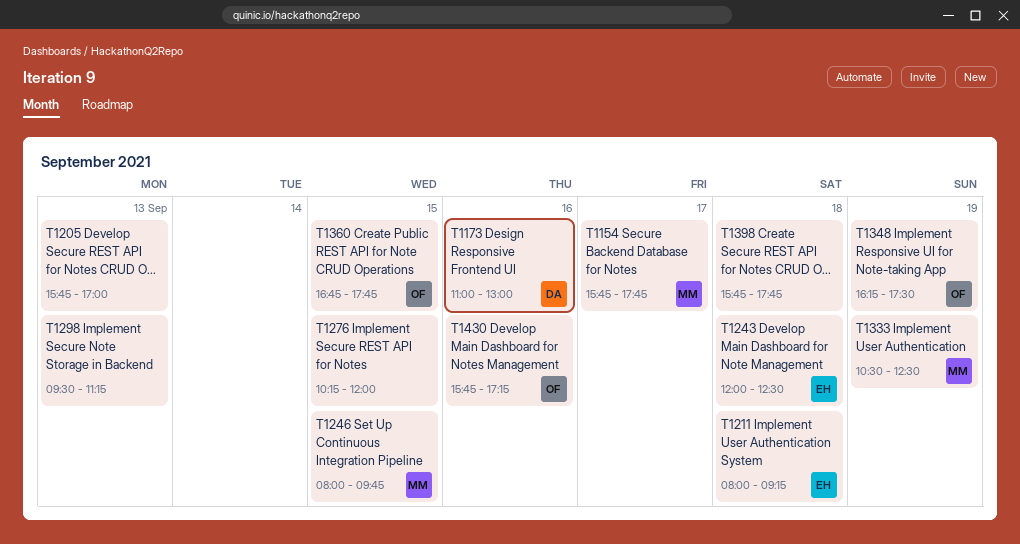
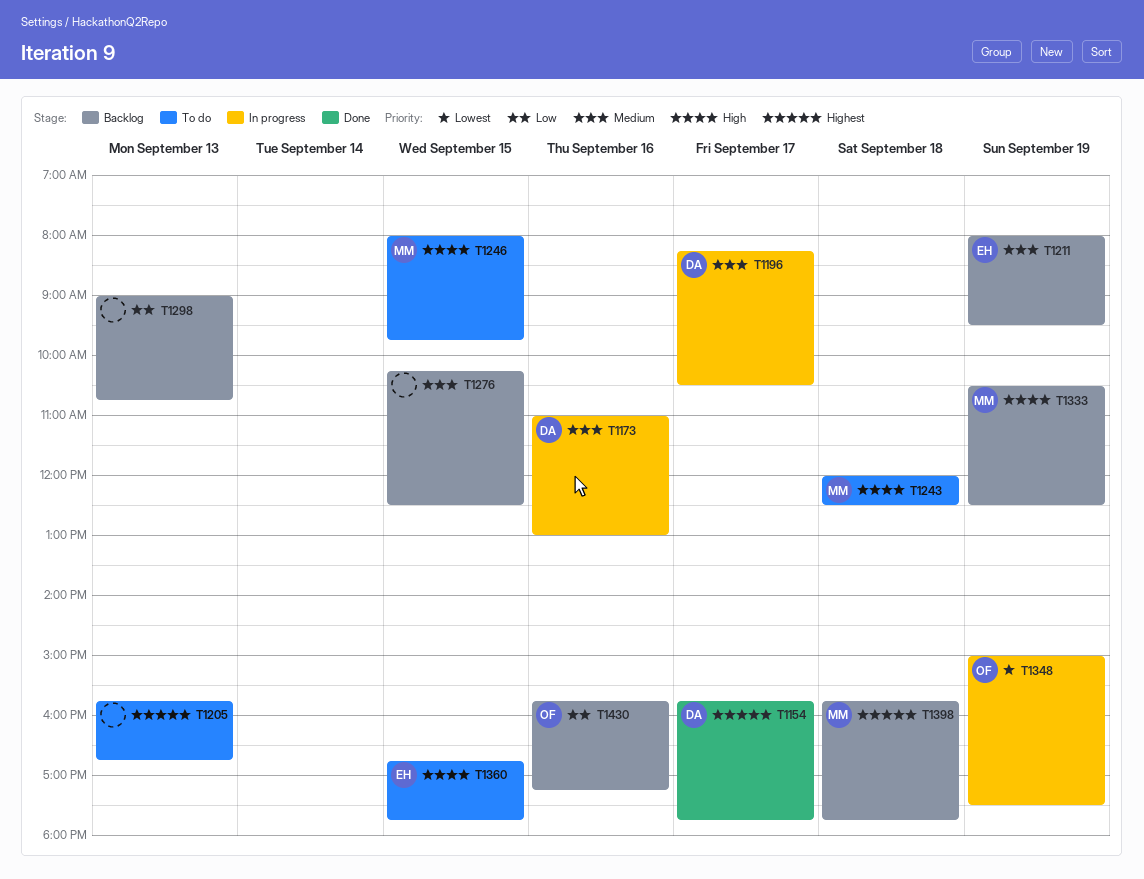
T1154, owner: MM -> DA
T1196: none -> present
T1205, ends: 17:00 -> 16:45
T1211, day: Sep 18 -> Sep 19
T1211, ends: 09:15 -> 09:30
T1243, owner: EH -> MM
T1276, ends: 12:00 -> 12:30
T1298, begins: 09:30 -> 09:00
T1298, ends: 11:15 -> 10:45
T1348, begins: 16:15 -> 15:00
T1360, owner: OF -> EH
T1398, owner: none -> MM

